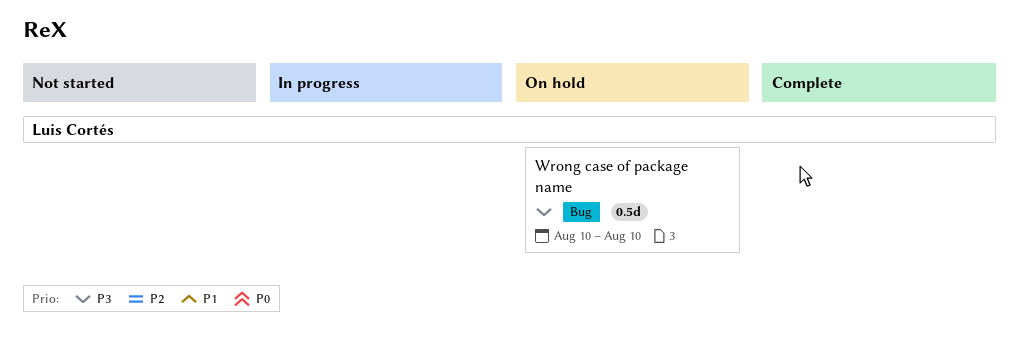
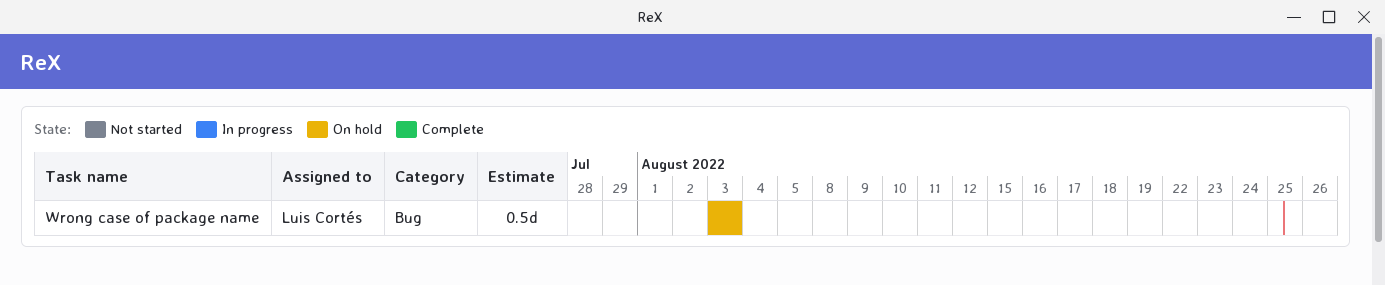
Wrong case of package name, start: Aug 10 -> Aug 3
Wrong case of package name, due: Aug 10 -> Aug 3

